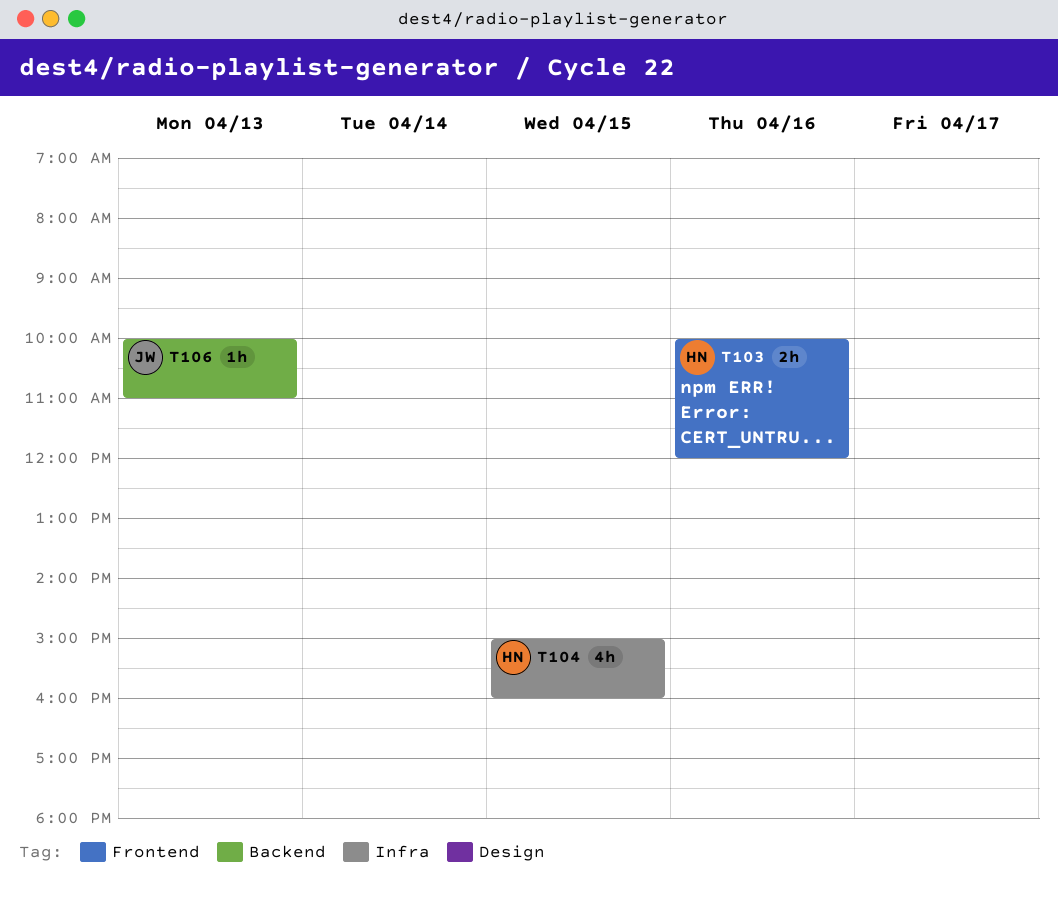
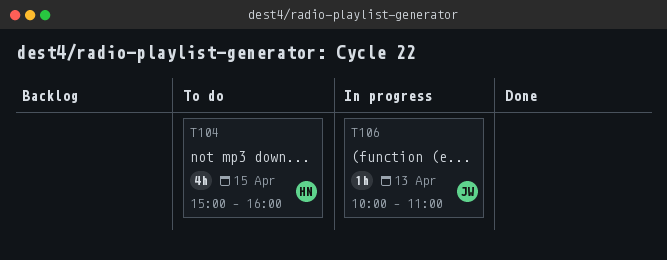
T103: present -> none

